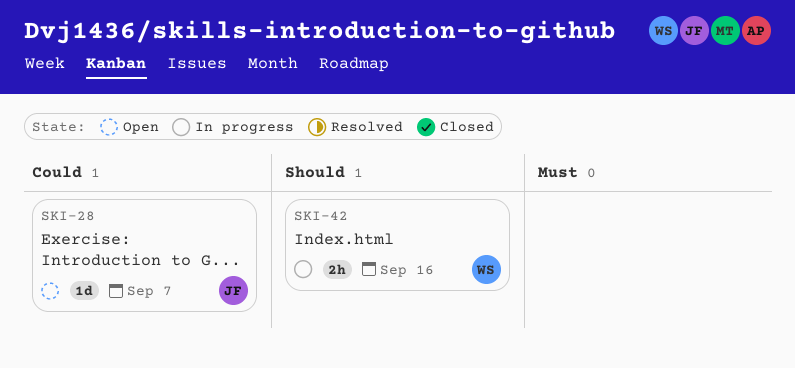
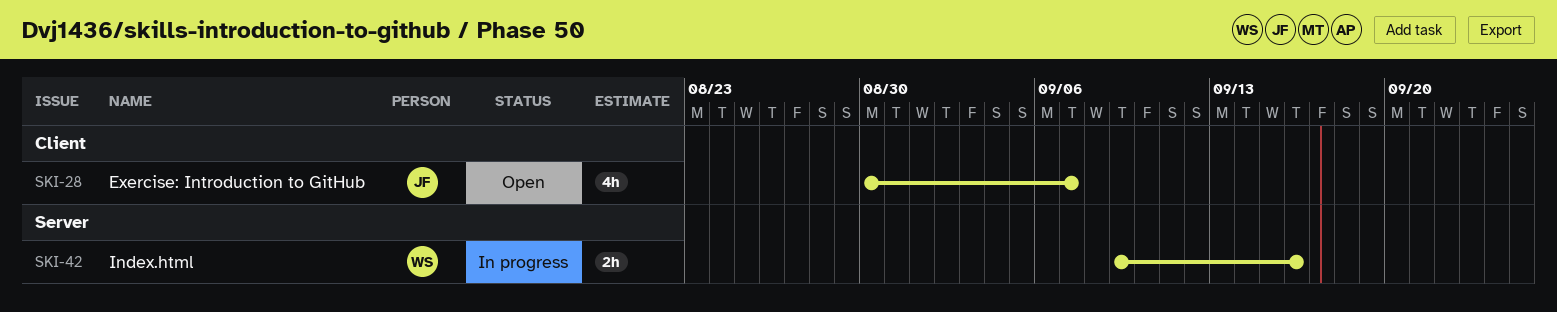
SKI-28, estimate: 1d -> 4h

